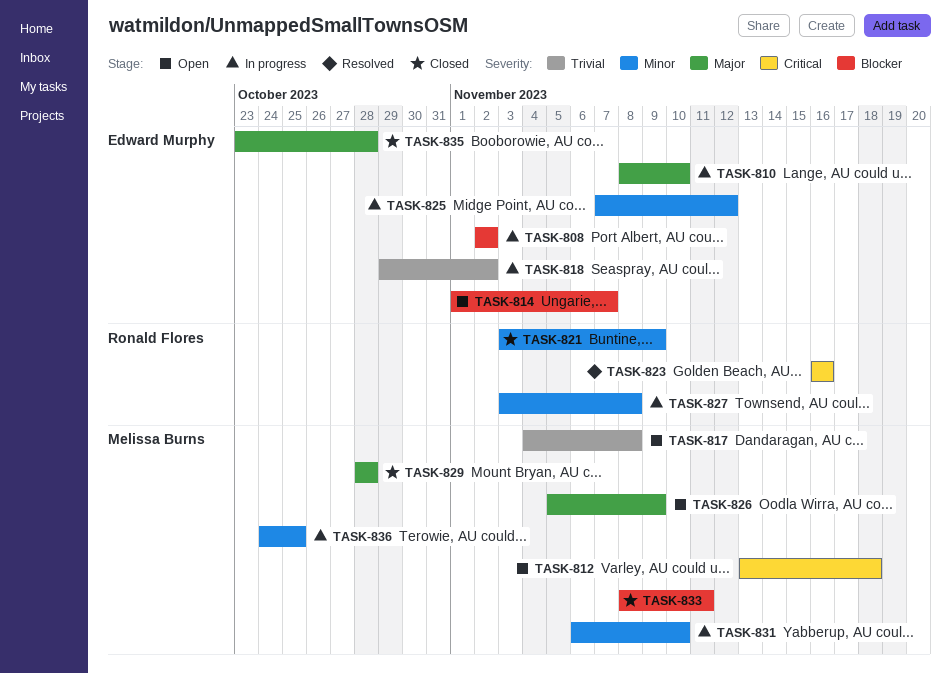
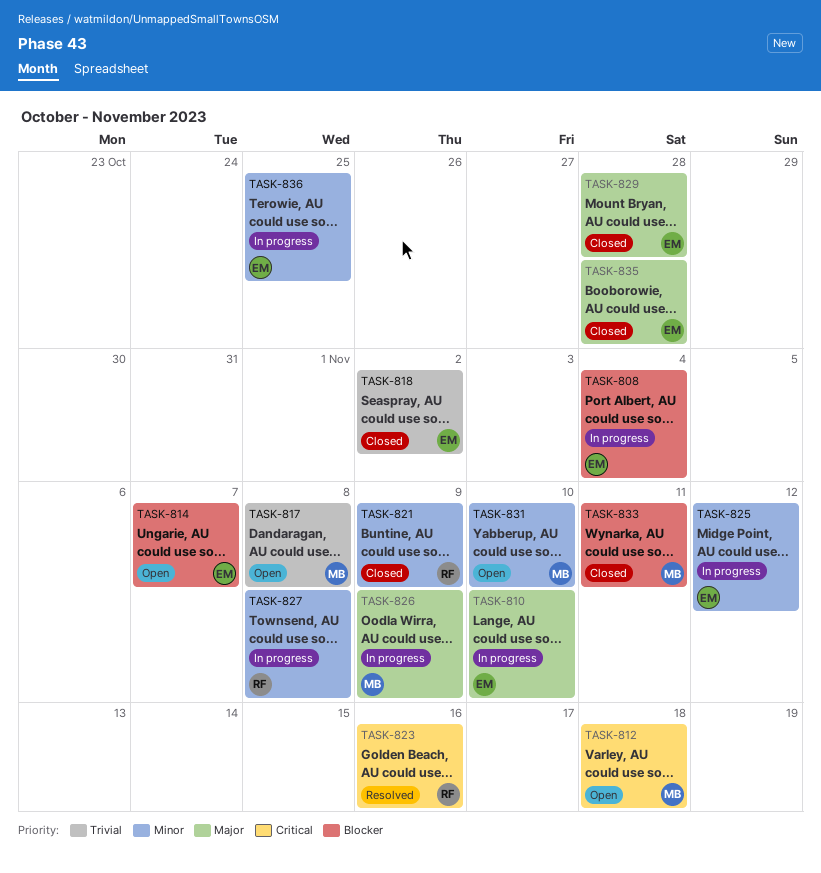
TASK-808, due: Nov 2 -> Nov 4
TASK-818, status: In progress -> Closed
TASK-826, status: Open -> In progress
TASK-829, owner: Melissa Burns -> Edward Murphy
TASK-831, status: In progress -> Open
TASK-836, owner: Melissa Burns -> Edward Murphy

